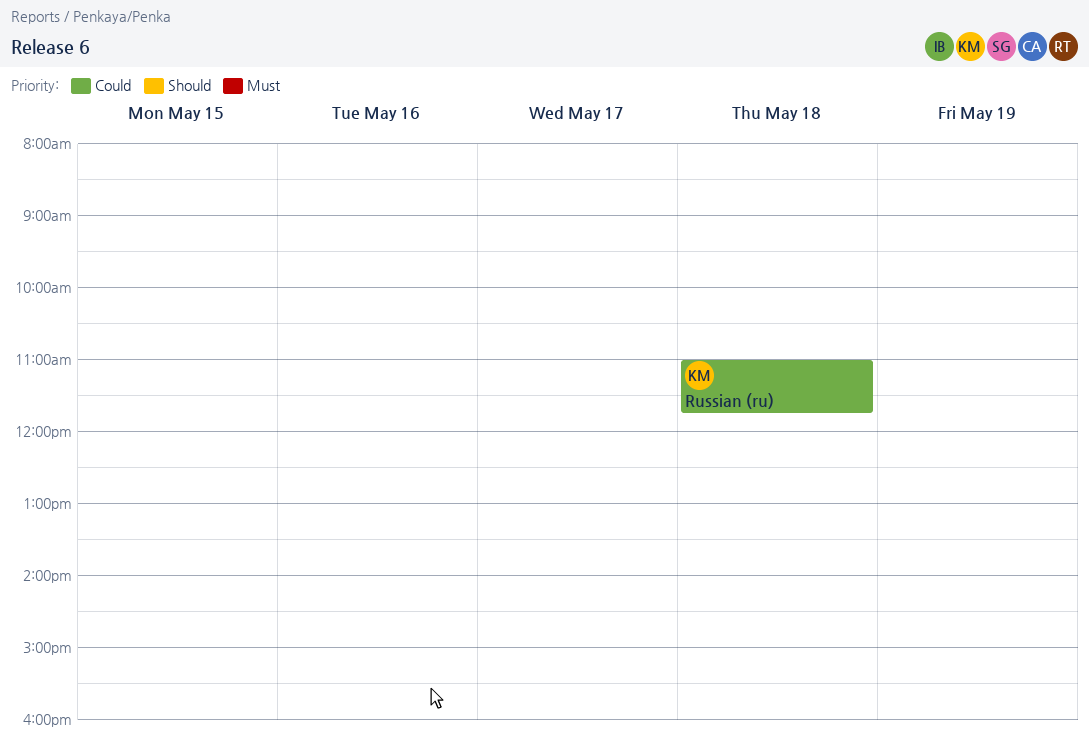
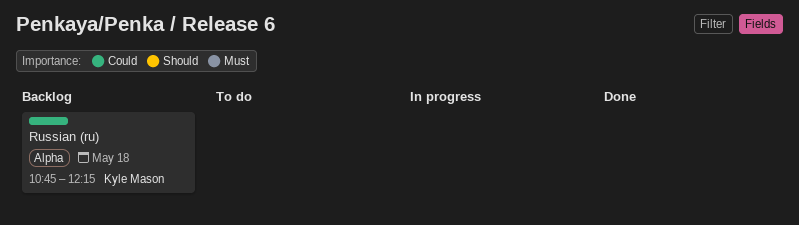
Russian (ru), begins: 11:00 -> 10:45
Russian (ru), ends: 11:45 -> 12:15

